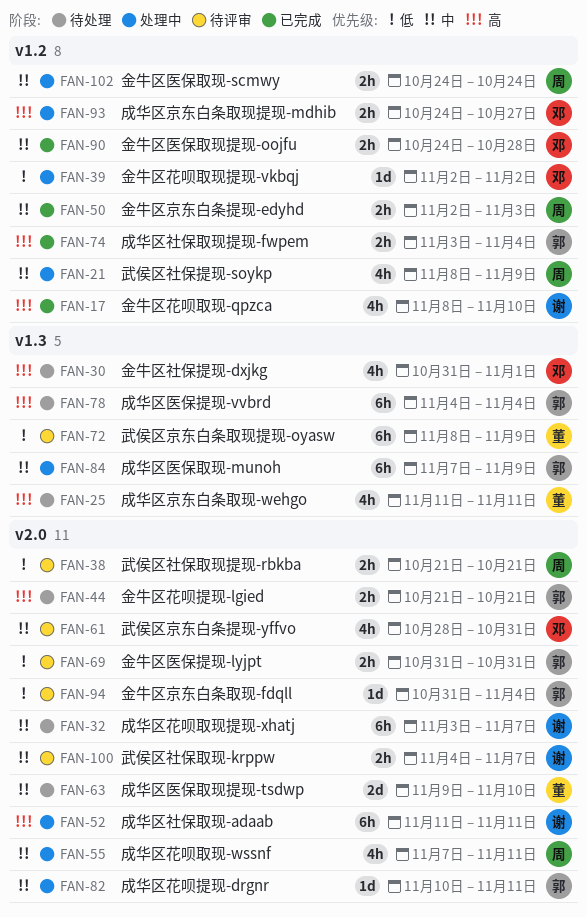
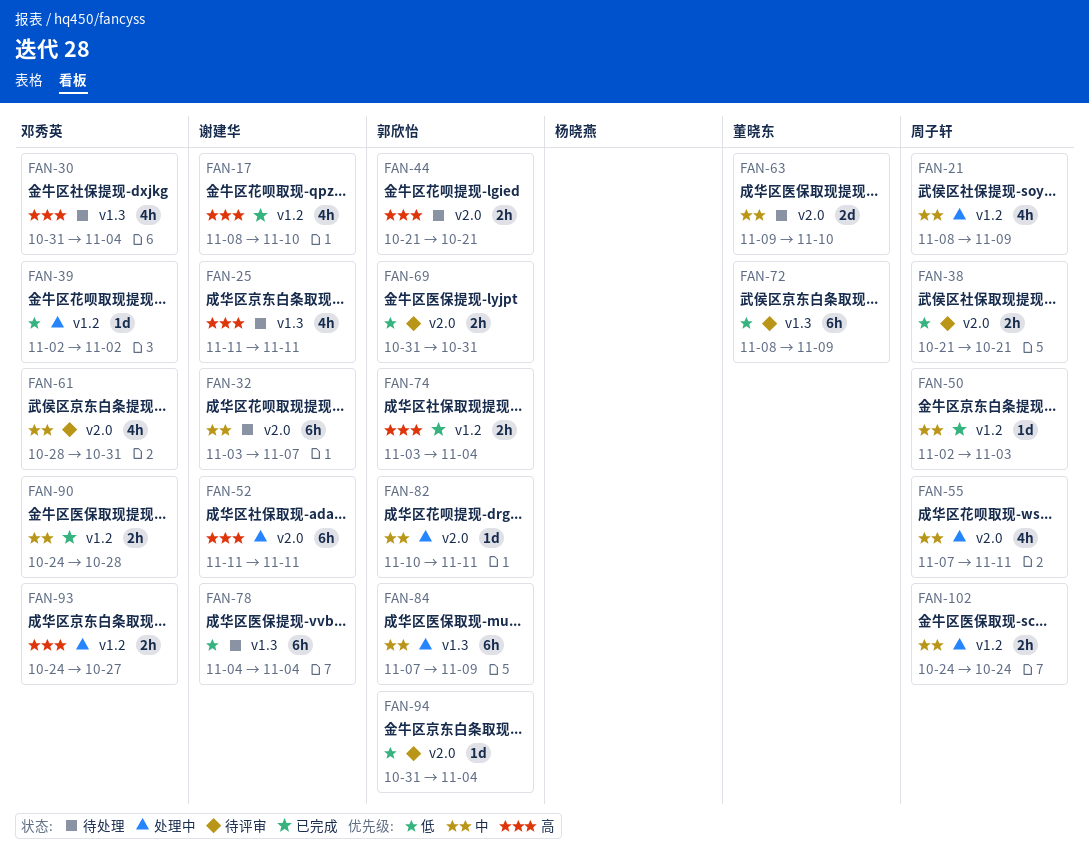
FAN-25, owner: 董晓东 -> 谢建华
FAN-30, due: Nov 1 -> Nov 4
FAN-50, estimate: 2h -> 1d
FAN-78, owner: 郭欣怡 -> 谢建华
FAN-78, priority: 高 -> 低
FAN-100: present -> none

